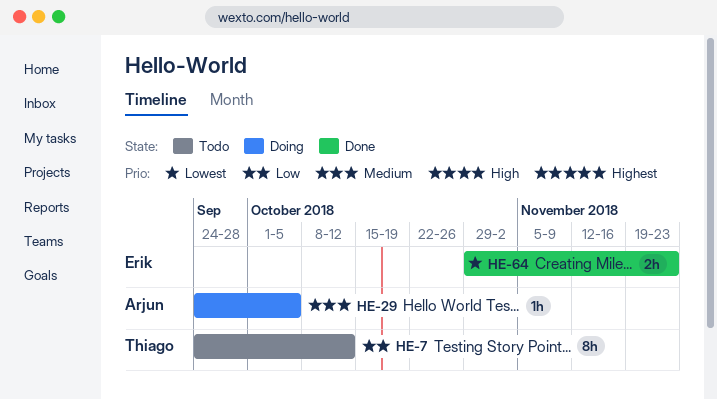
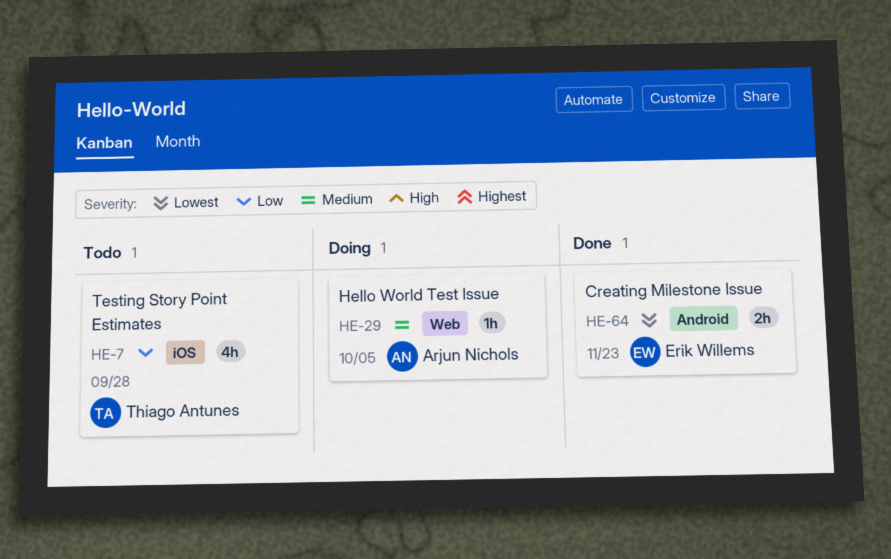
HE-7, estimate: 8h -> 4h
HE-7, due: Oct 12 -> Sep 28

